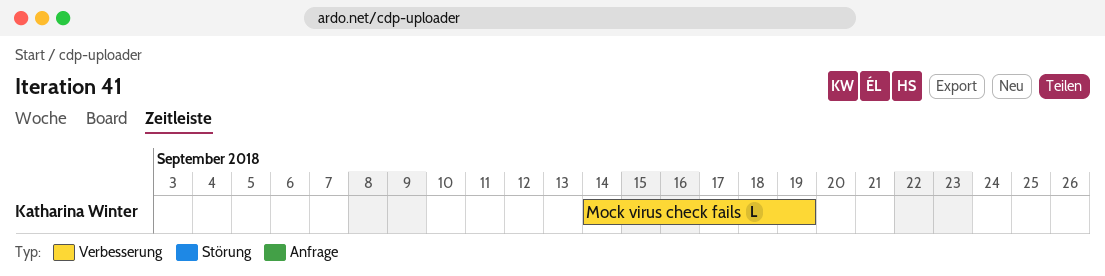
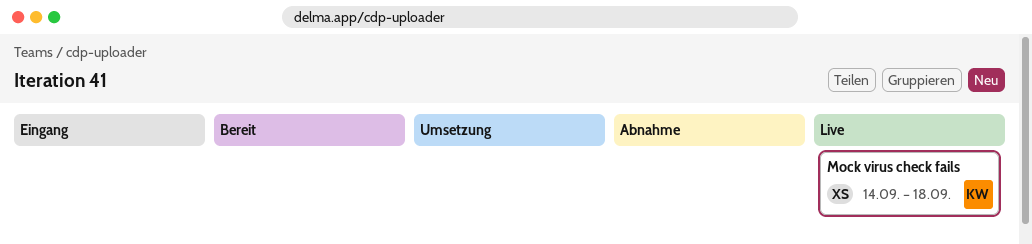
Mock virus check fails, estimate: L -> XS
Mock virus check fails, due: Sep 19 -> Sep 18

